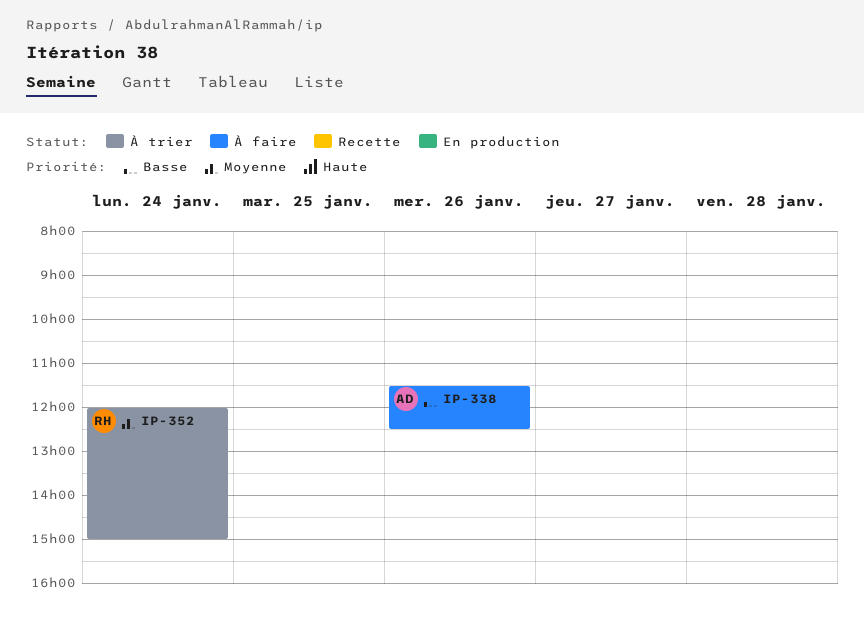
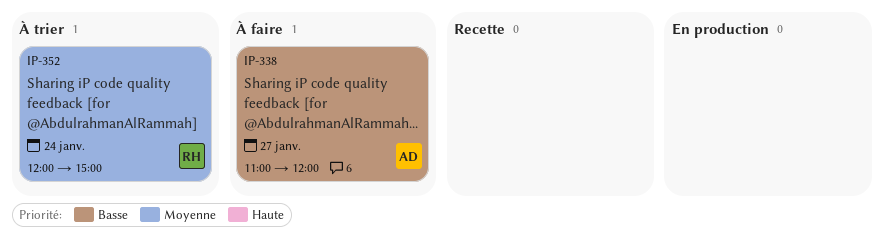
IP-338, day: Jan 26 -> Jan 27
IP-338, begins: 11:30 -> 11:00
IP-338, ends: 12:30 -> 12:00

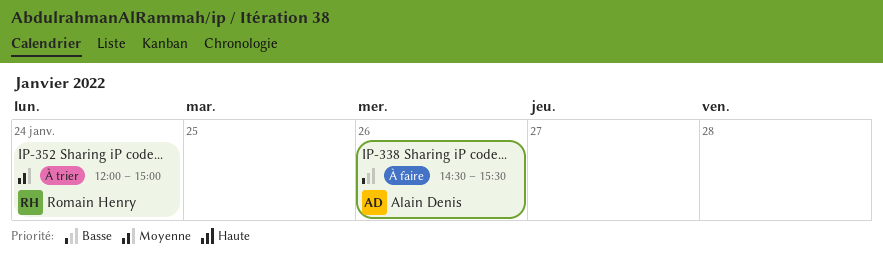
IP-338, day: Jan 27 -> Jan 26
IP-338, begins: 11:00 -> 14:30
IP-338, ends: 12:00 -> 15:30

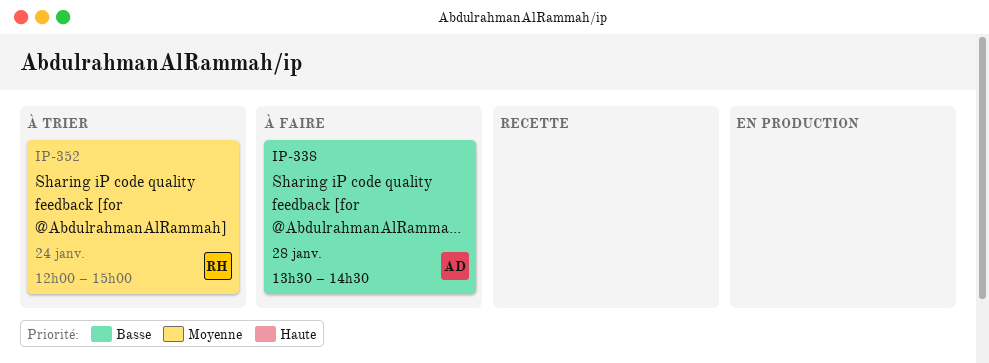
IP-338, day: Jan 26 -> Jan 28
IP-338, begins: 14:30 -> 13:30
IP-338, ends: 15:30 -> 14:30

